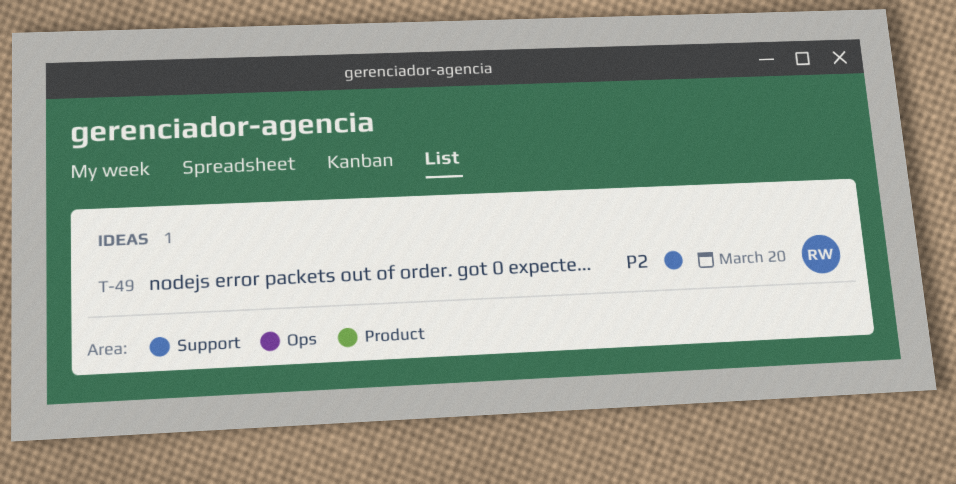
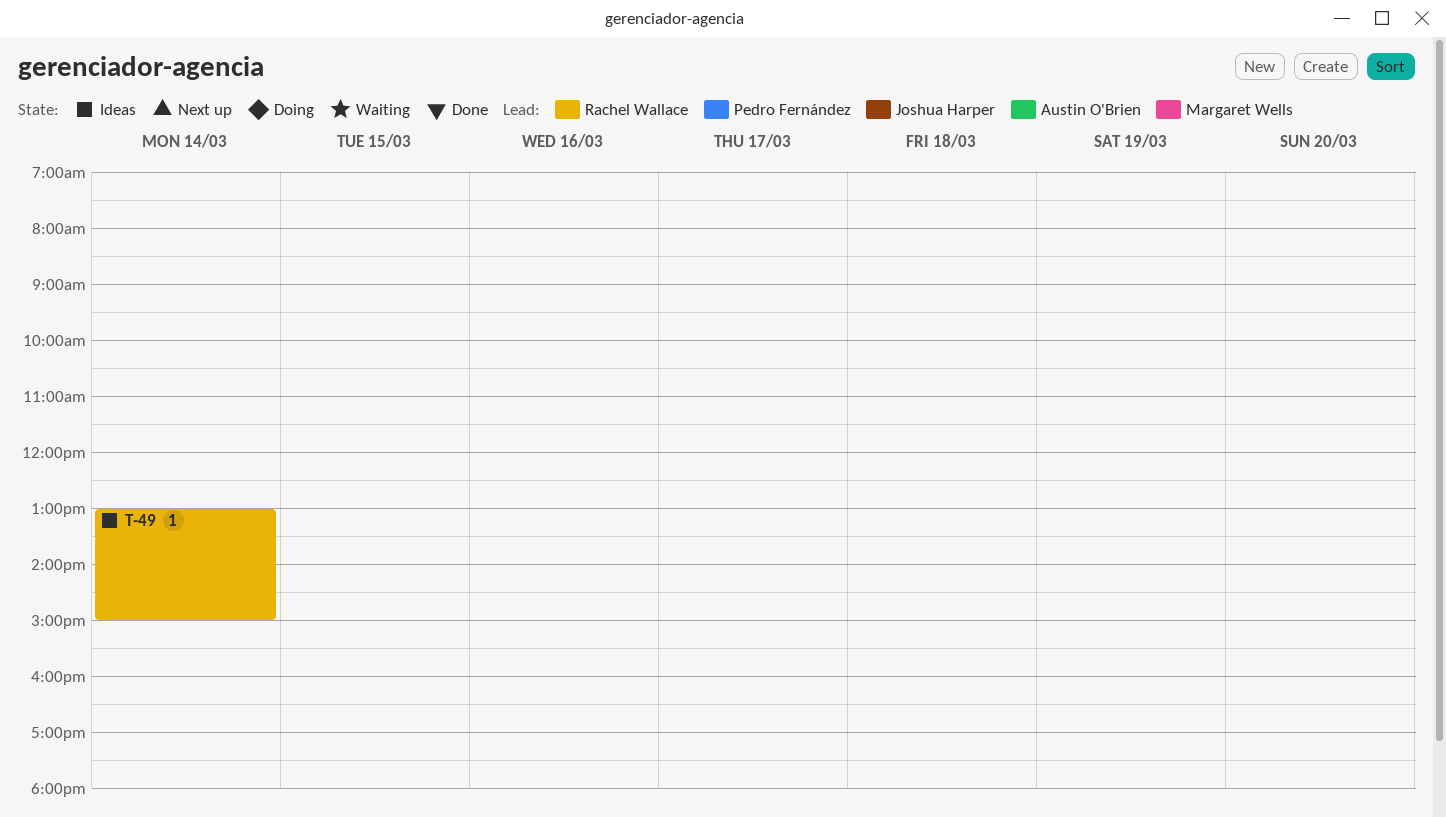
T-49, day: Mar 20 -> Mar 14

